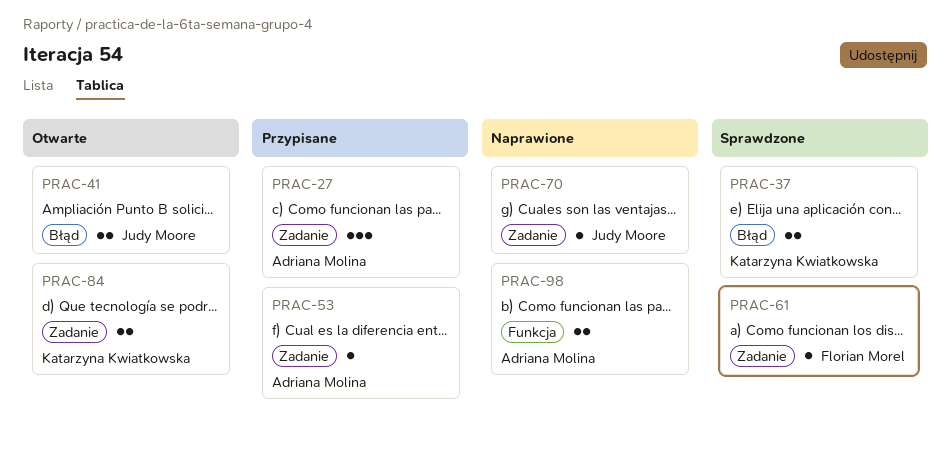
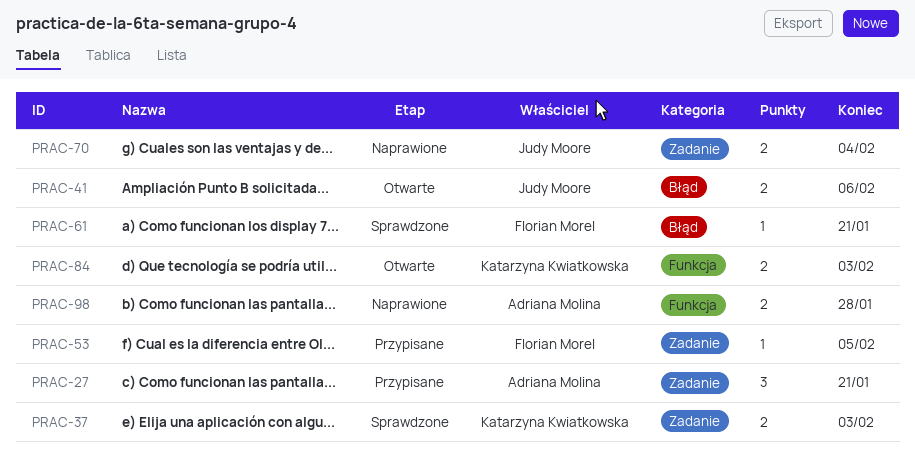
PRAC-37, label: Błąd -> Zadanie
PRAC-53, owner: Adriana Molina -> Florian Morel
PRAC-61, label: Zadanie -> Błąd
PRAC-70, estimate: 1 -> 2
PRAC-84, label: Zadanie -> Funkcja

